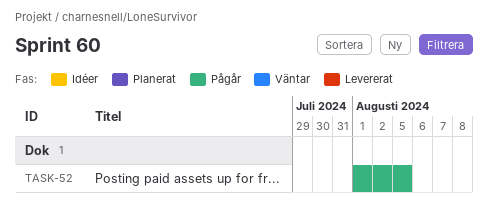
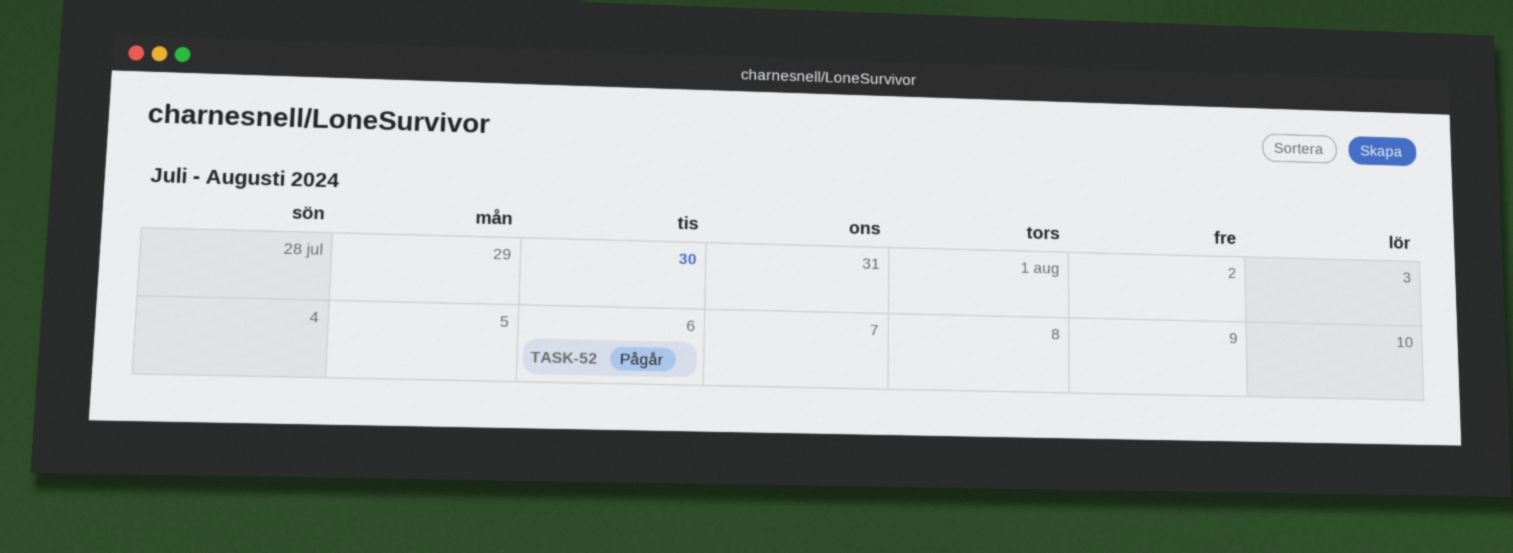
TASK-52, due: Aug 5 -> Aug 6

